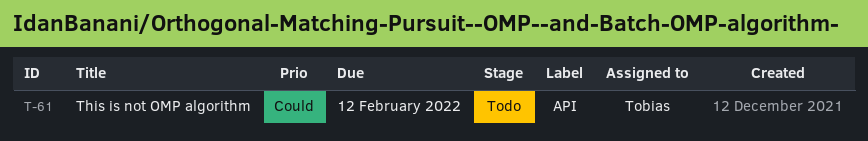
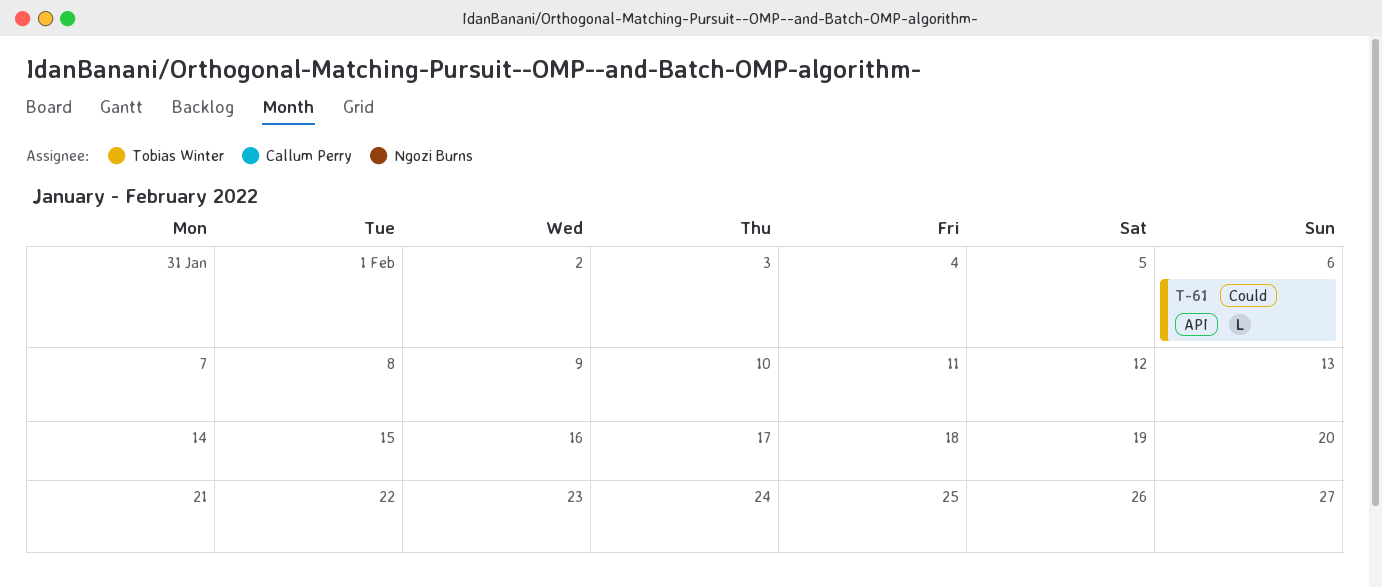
T-61, due: Feb 12 -> Feb 6

